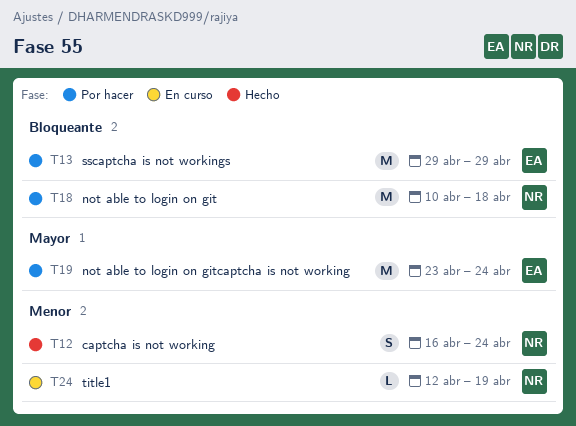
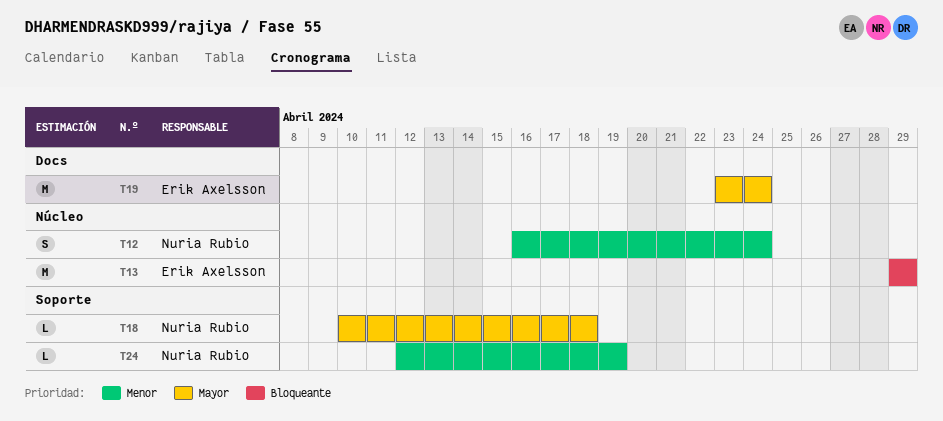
T18, priority: Bloqueante -> Mayor
T18, estimate: M -> L

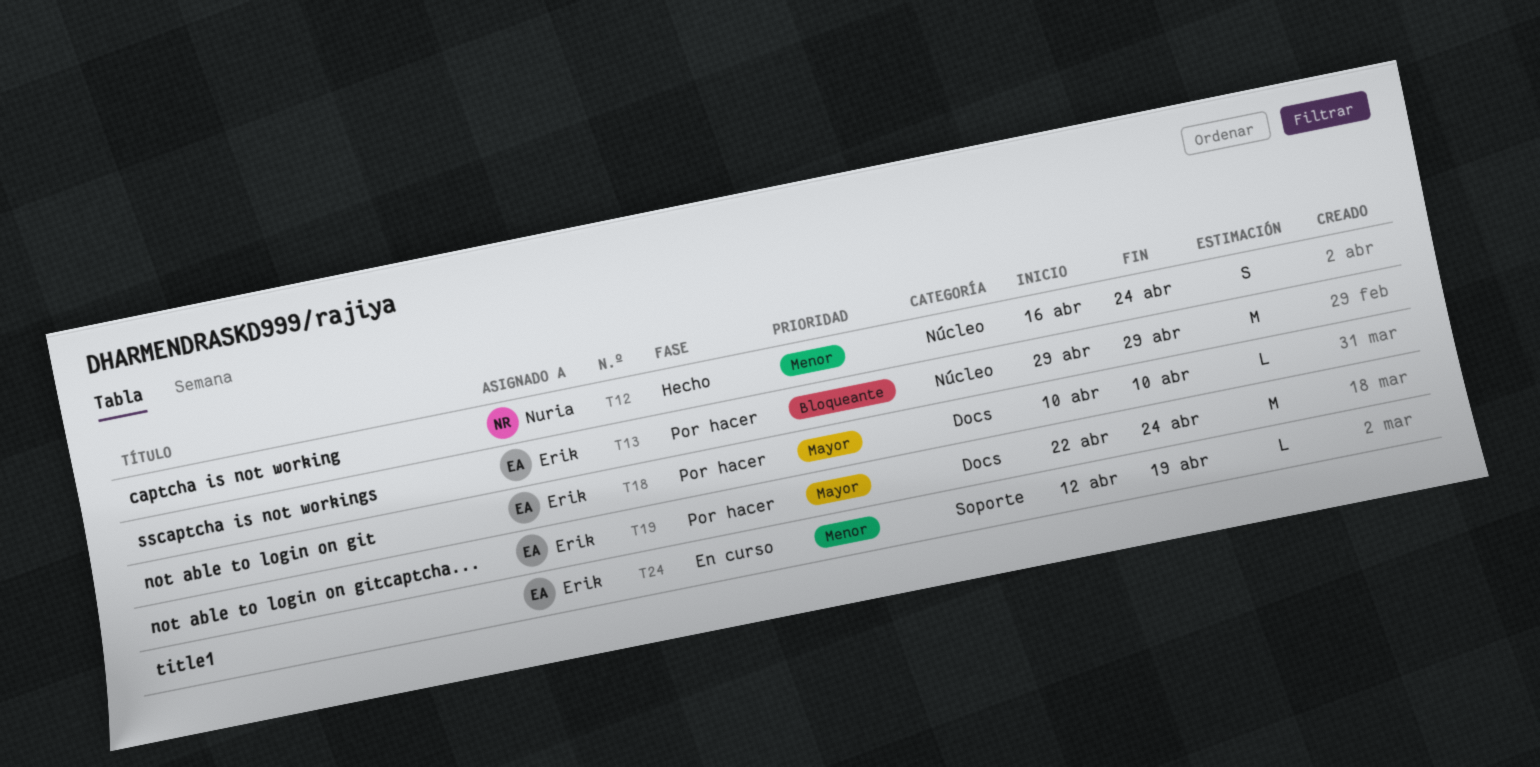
T18, owner: Nuria Rubio -> Erik Axelsson
T18, label: Soporte -> Docs
T18, due: Apr 18 -> Apr 10
T19, start: Apr 23 -> Apr 22
T24, owner: Nuria Rubio -> Erik Axelsson

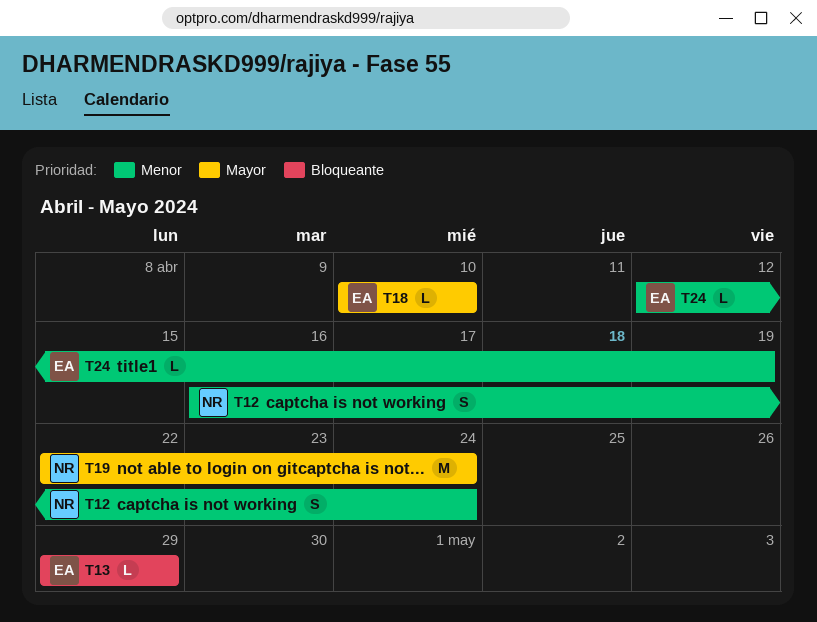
T13, estimate: M -> L
T19, owner: Erik -> Nuria

